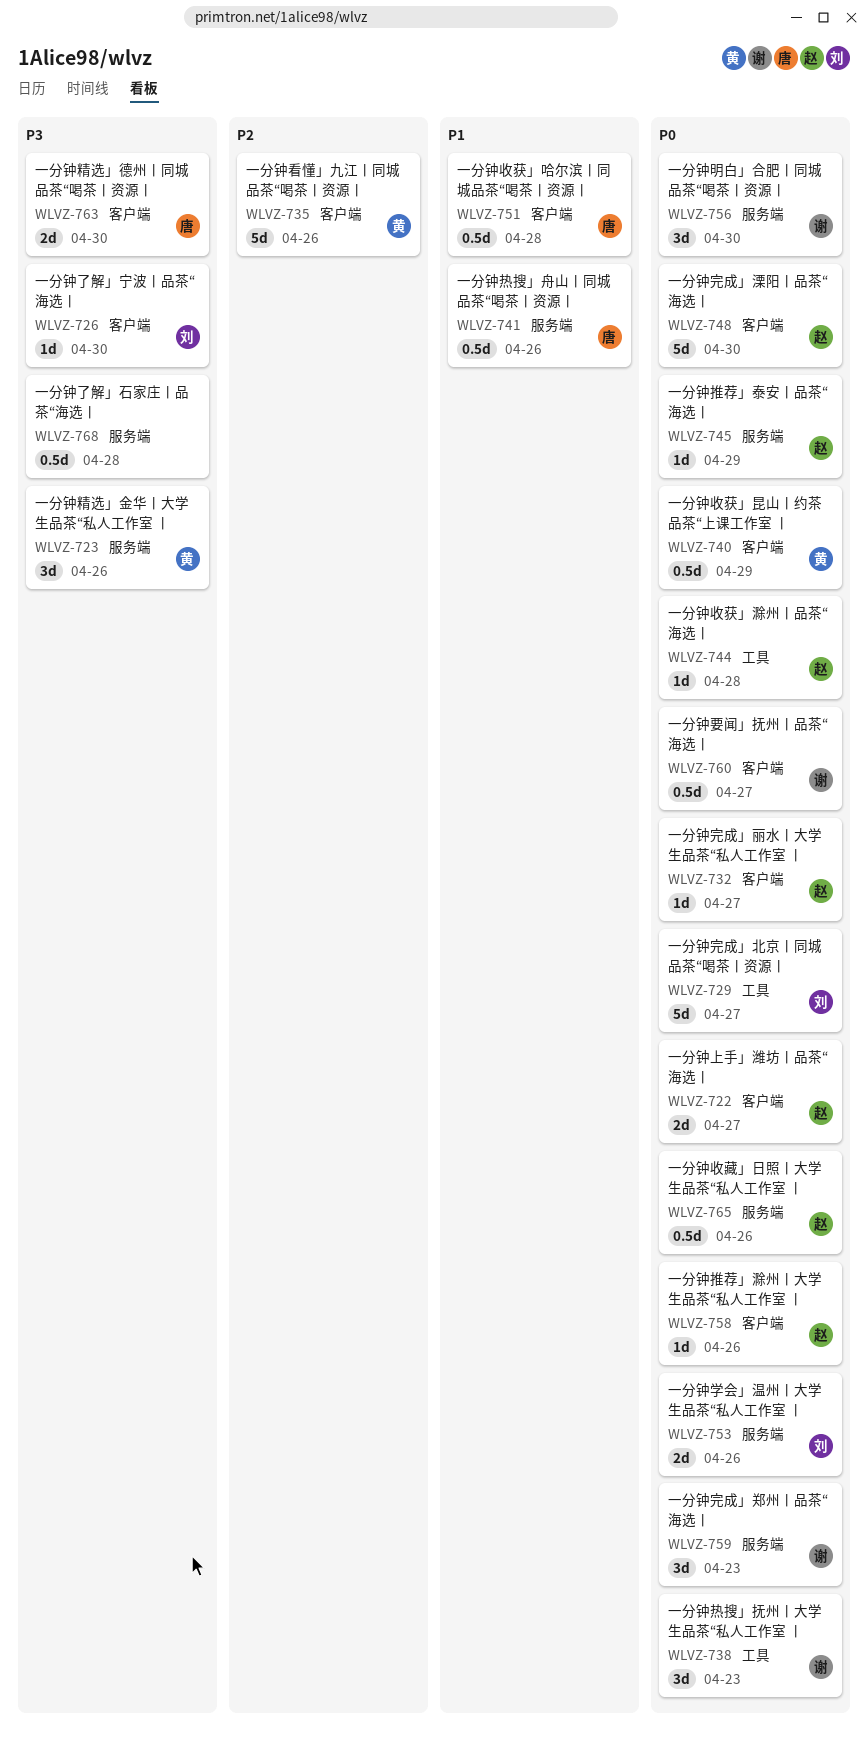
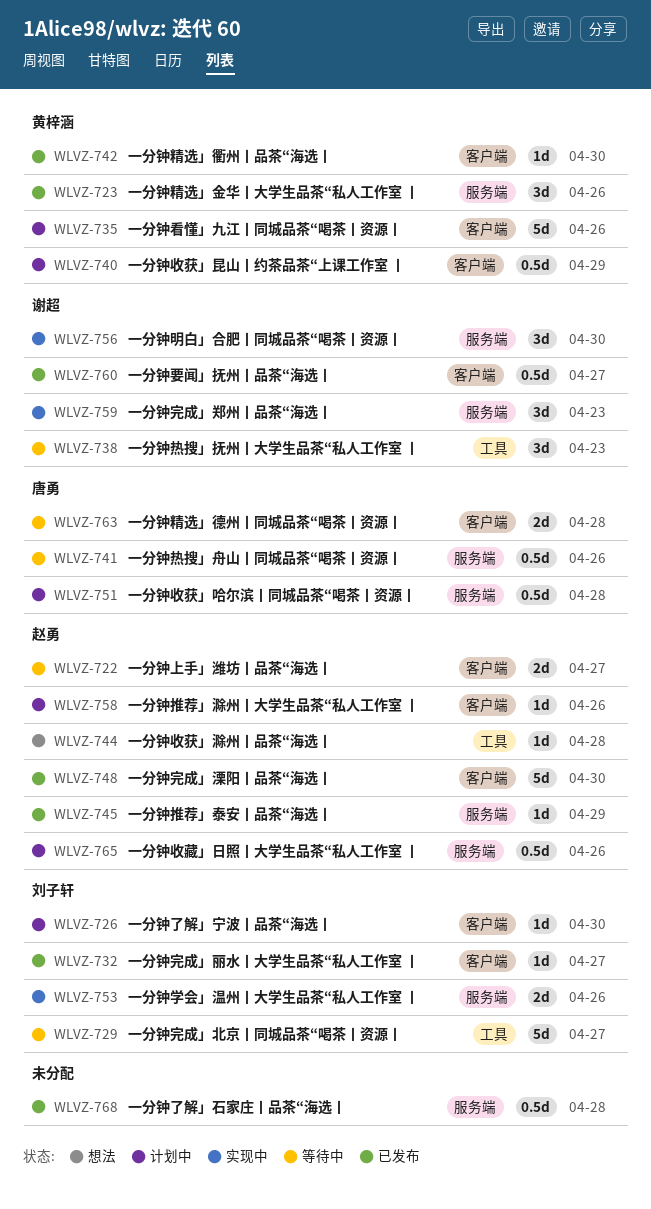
WLVZ-732, owner: 赵勇 -> 刘子轩
WLVZ-742: none -> present
WLVZ-751, label: 客户端 -> 服务端
WLVZ-763, due: Apr 30 -> Apr 28

